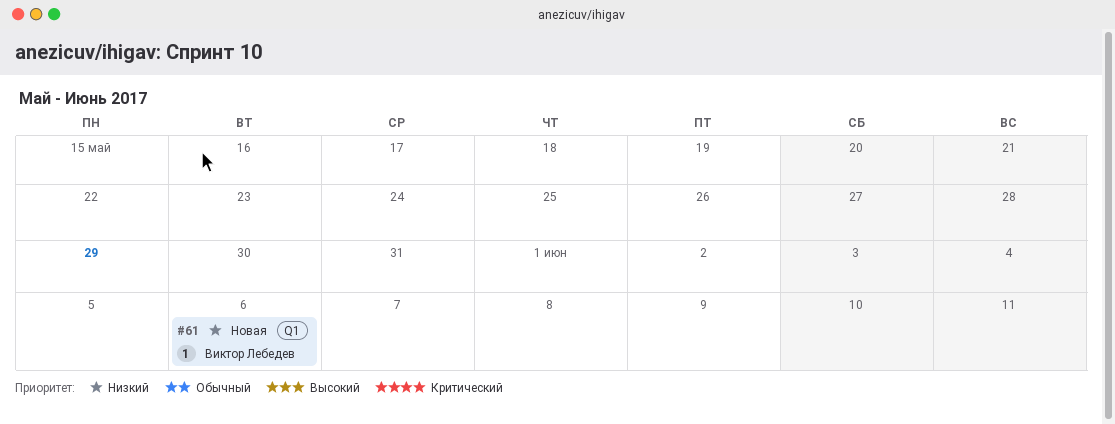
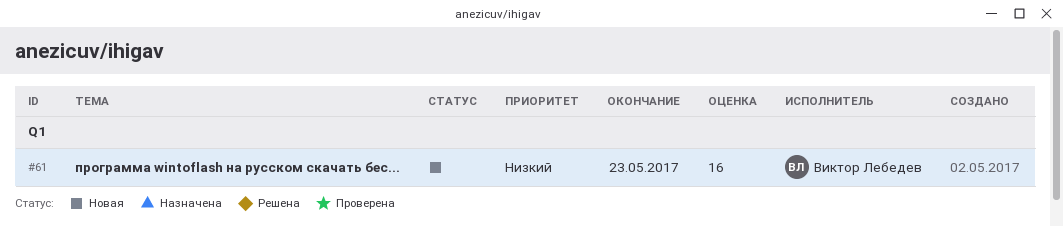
#61, estimate: 1 -> 16
#61, due: Jun 6 -> May 23

